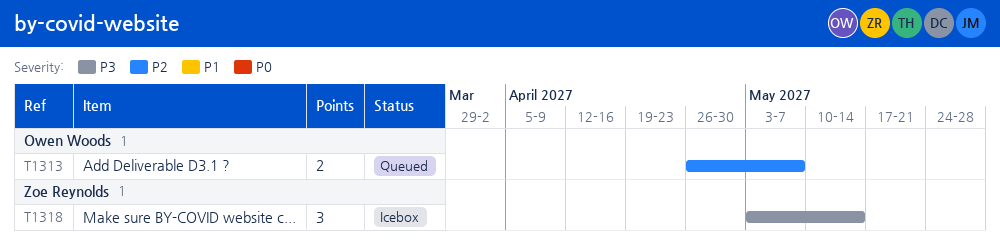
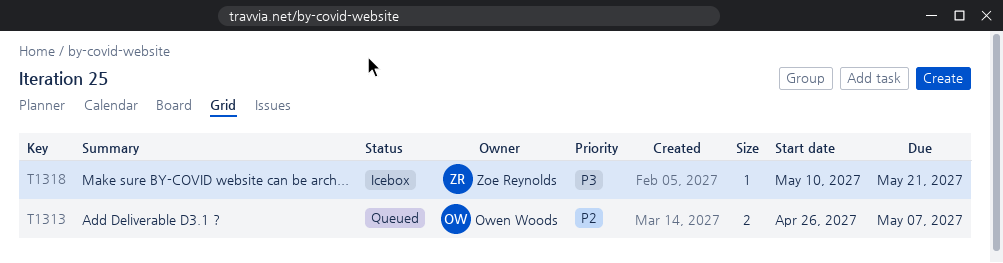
T1318, estimate: 3 -> 1
T1318, start: May 3 -> May 10
T1318, due: May 14 -> May 21

